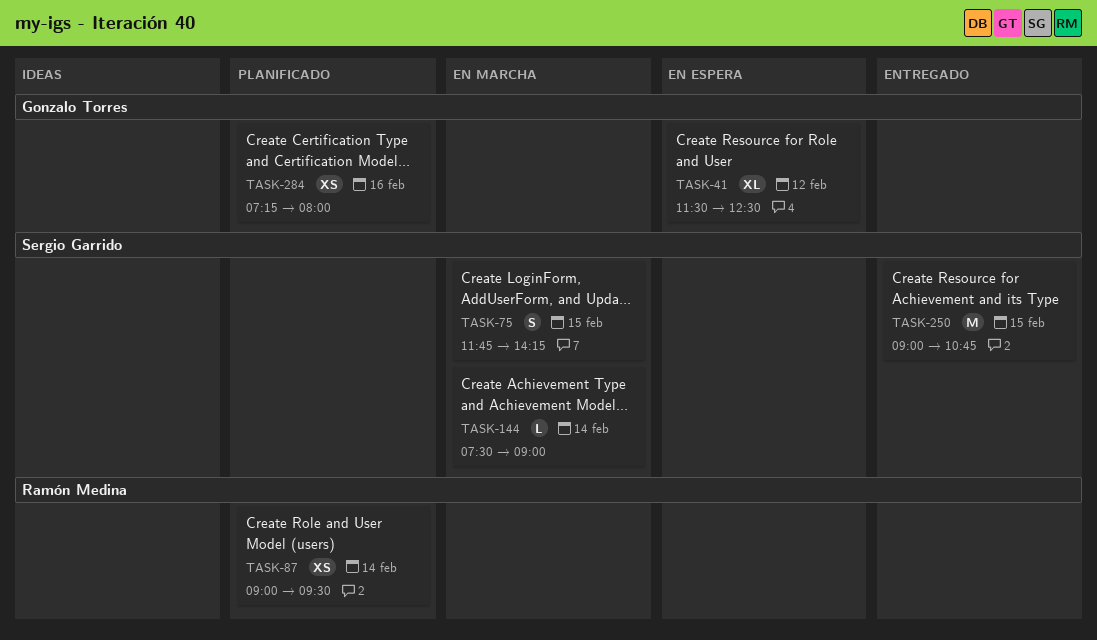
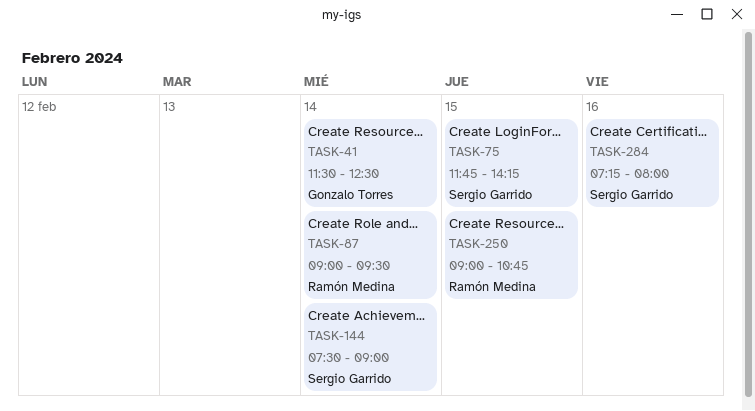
TASK-41, day: Feb 12 -> Feb 14
TASK-250, owner: Sergio Garrido -> Ramón Medina
TASK-284, owner: Gonzalo Torres -> Sergio Garrido

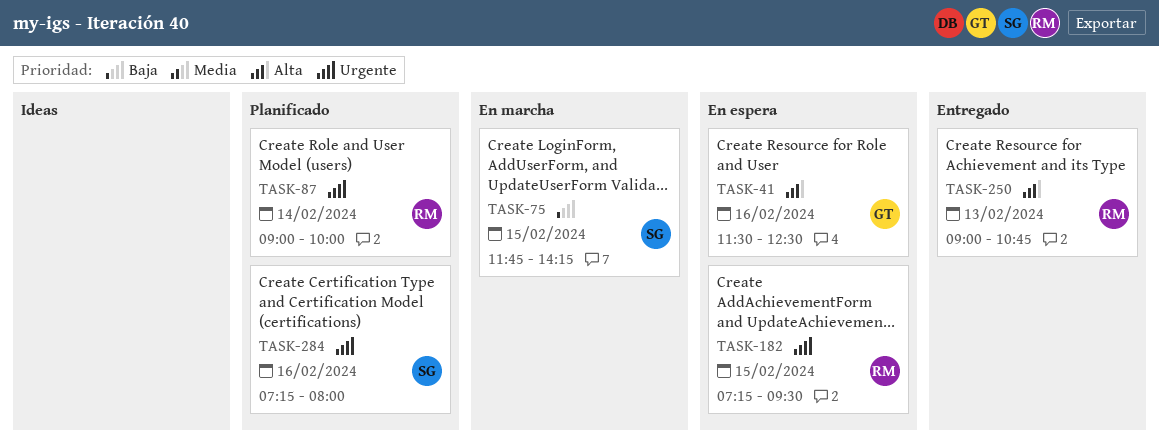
TASK-41, day: Feb 14 -> Feb 16
TASK-87, ends: 09:30 -> 10:00
TASK-144: present -> none
TASK-182: none -> present
TASK-250, day: Feb 15 -> Feb 13

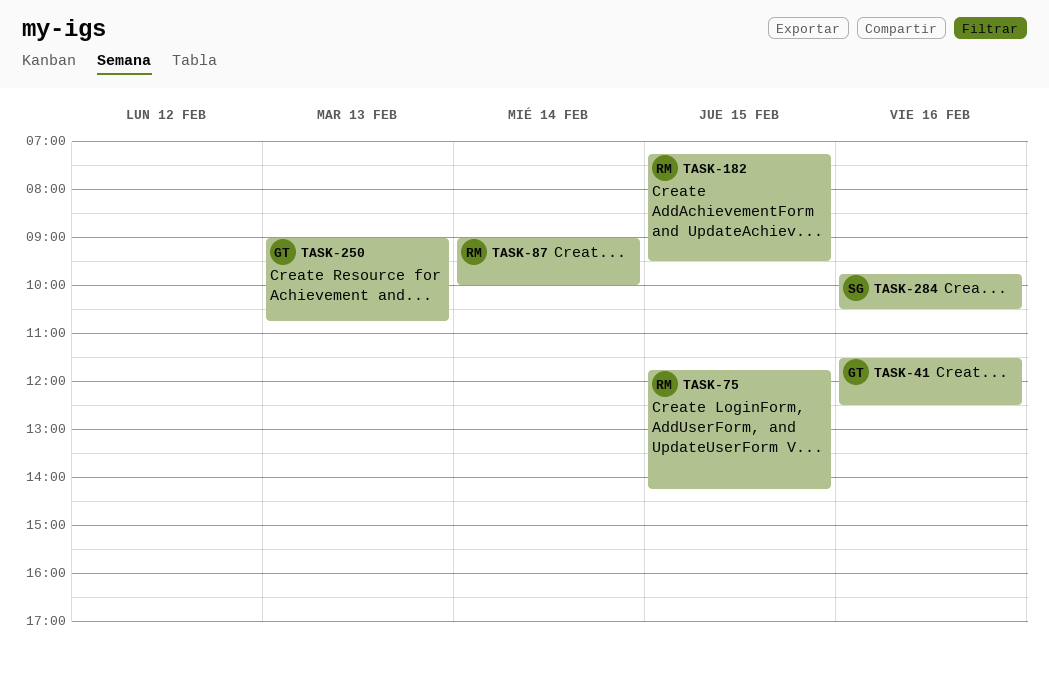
TASK-75, owner: SG -> RM
TASK-250, owner: RM -> GT
TASK-284, begins: 07:15 -> 09:45
TASK-284, ends: 08:00 -> 10:30

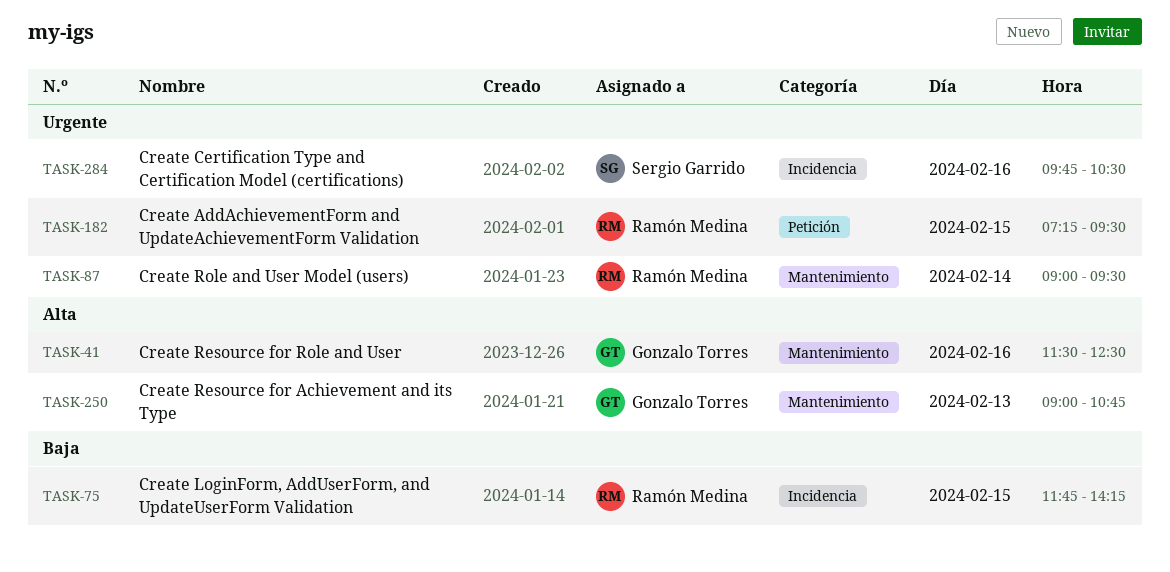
TASK-87, ends: 10:00 -> 09:30

